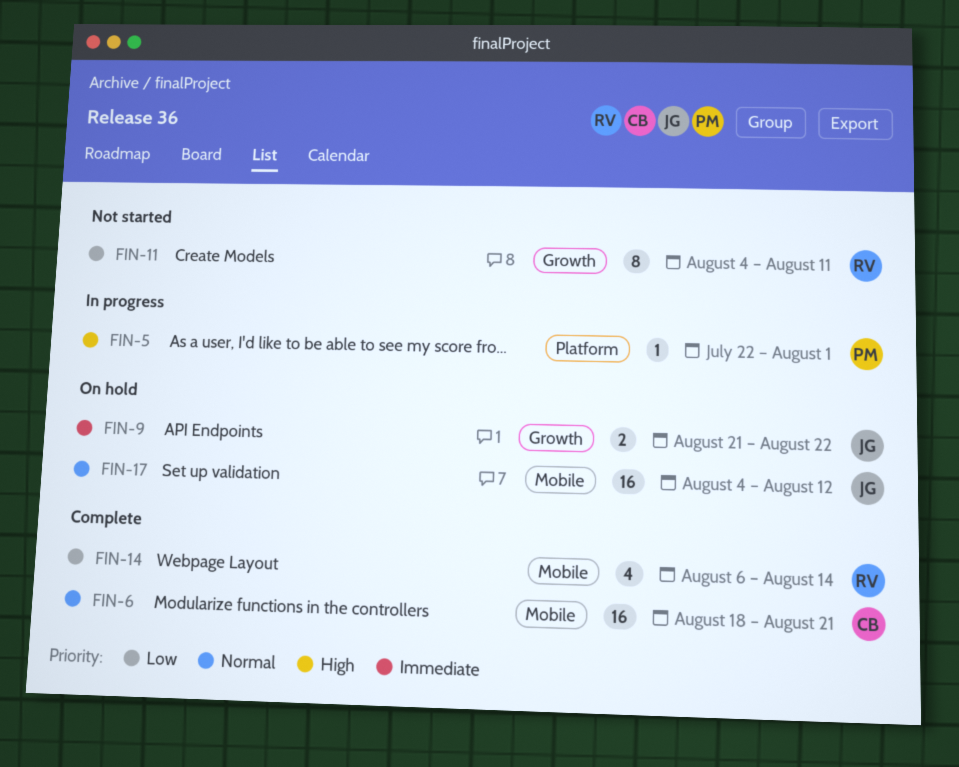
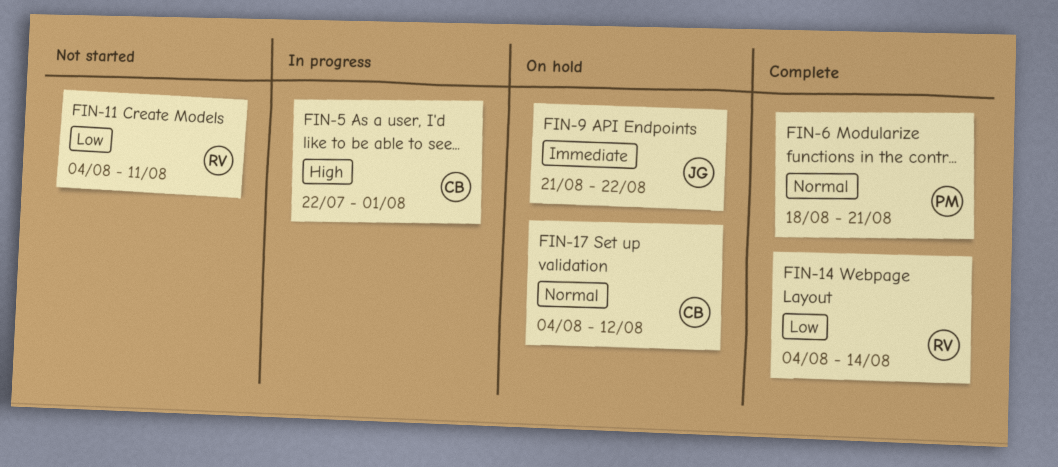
FIN-5, owner: PM -> CB
FIN-6, owner: CB -> PM
FIN-14, start: Aug 6 -> Aug 4
FIN-17, owner: JG -> CB

